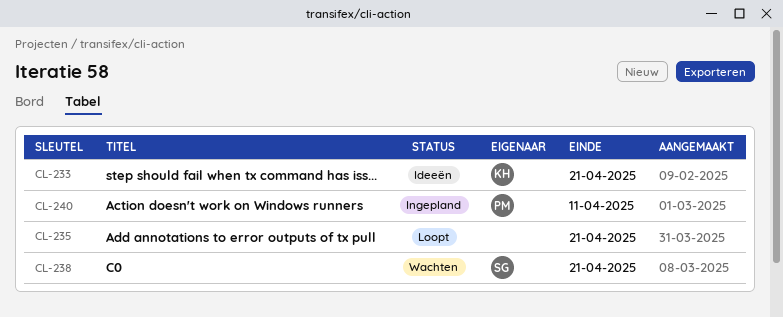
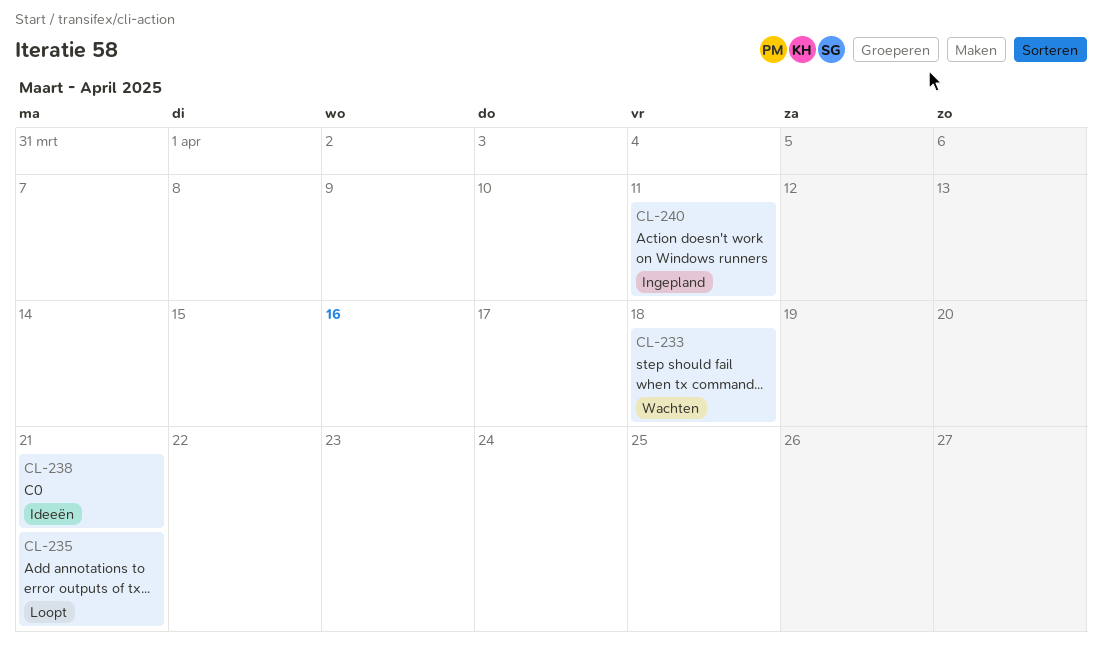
CL-233, status: Ideeën -> Wachten
CL-233, due: Apr 21 -> Apr 18
CL-238, status: Wachten -> Ideeën

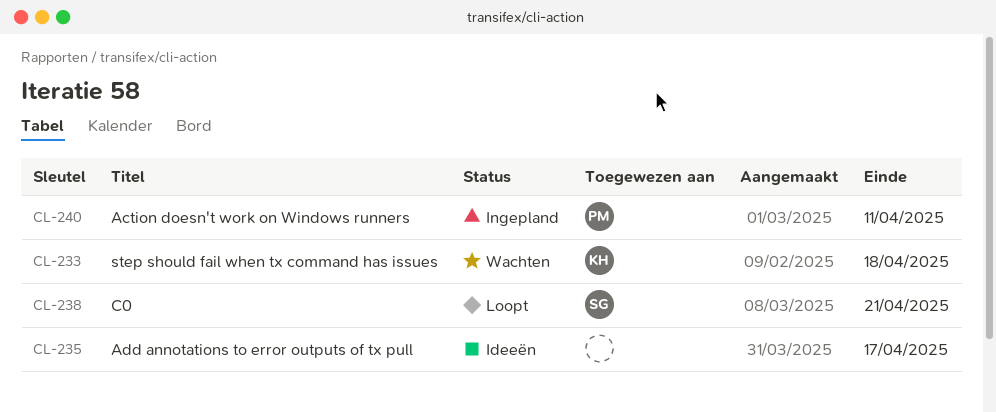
CL-235, status: Loopt -> Ideeën
CL-235, due: Apr 21 -> Apr 17
CL-238, status: Ideeën -> Loopt

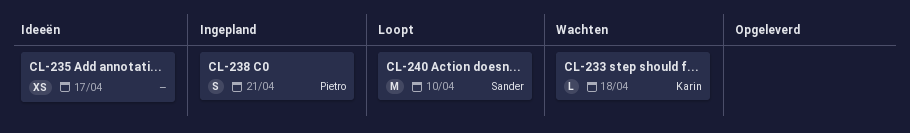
CL-238, status: Loopt -> Ingepland
CL-238, owner: Sander -> Pietro
CL-240, status: Ingepland -> Loopt
CL-240, owner: Pietro -> Sander
CL-240, due: Apr 11 -> Apr 10

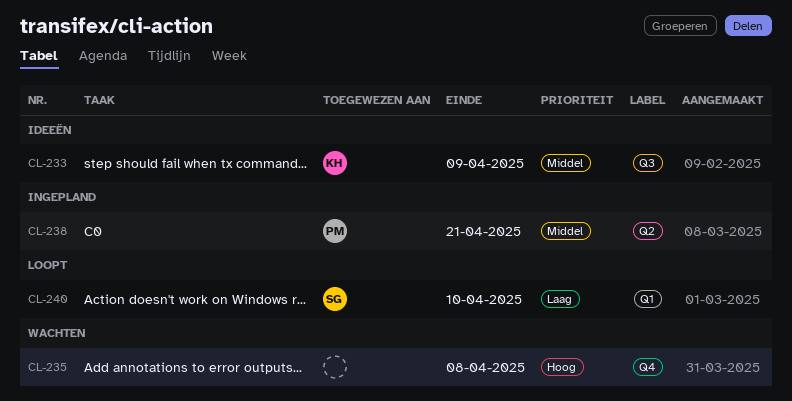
CL-233, status: Wachten -> Ideeën
CL-233, due: Apr 18 -> Apr 9
CL-235, status: Ideeën -> Wachten
CL-235, due: Apr 17 -> Apr 8

